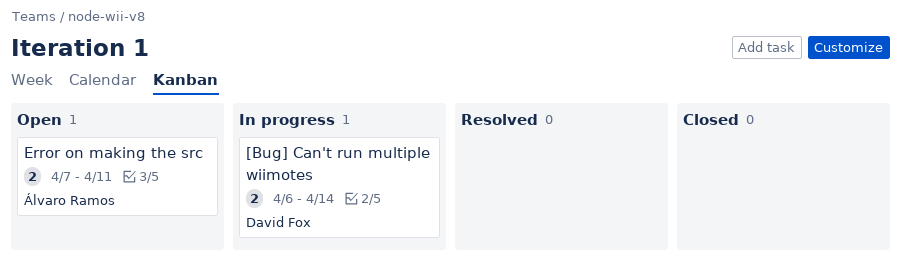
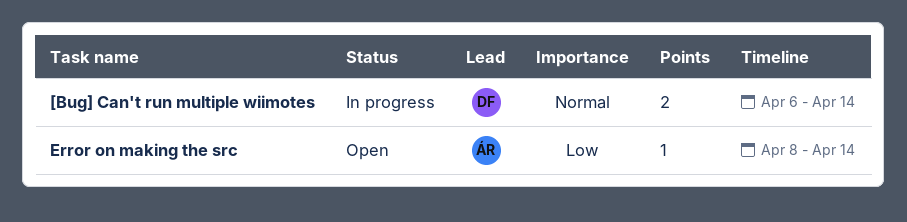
Error on making the src, estimate: 2 -> 1
Error on making the src, start: Apr 7 -> Apr 8
Error on making the src, due: Apr 11 -> Apr 14

